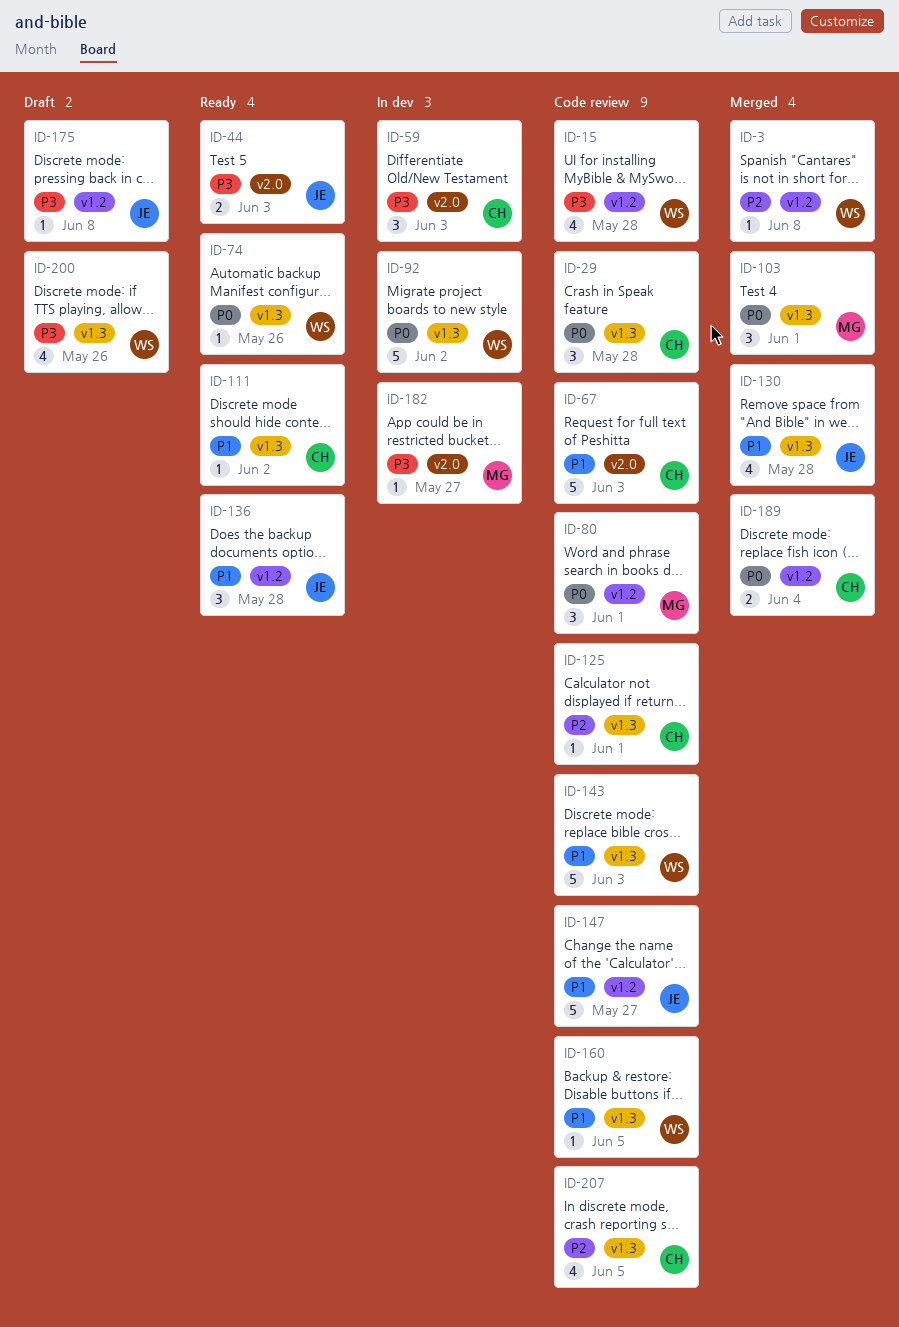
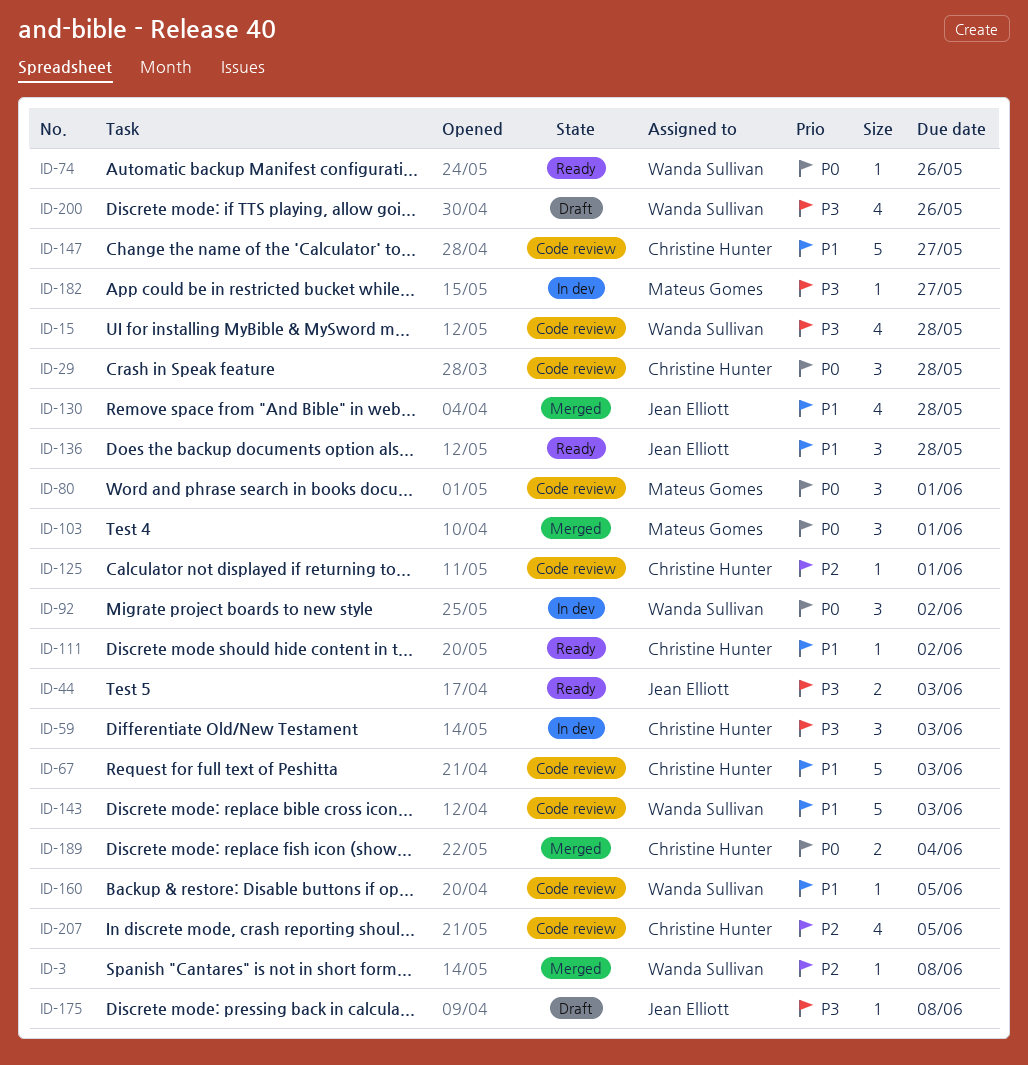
ID-92, estimate: 5 -> 3
ID-147, owner: Jean Elliott -> Christine Hunter

